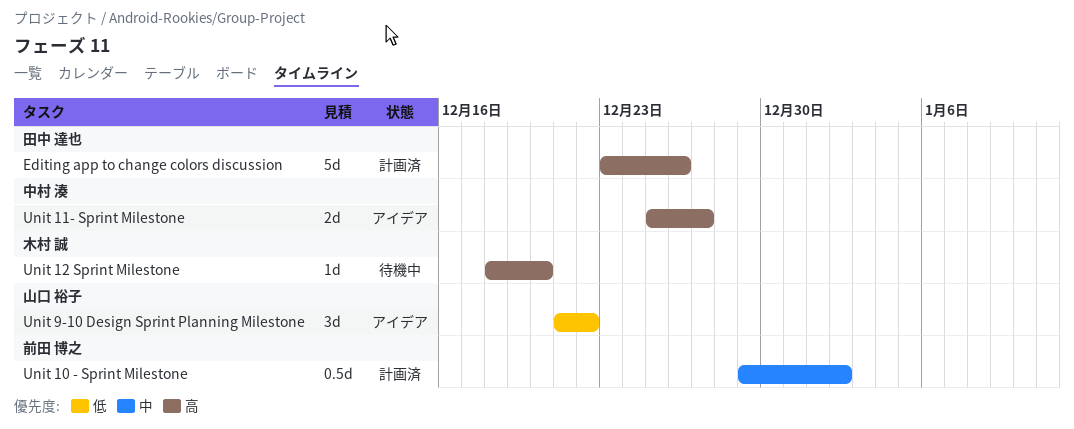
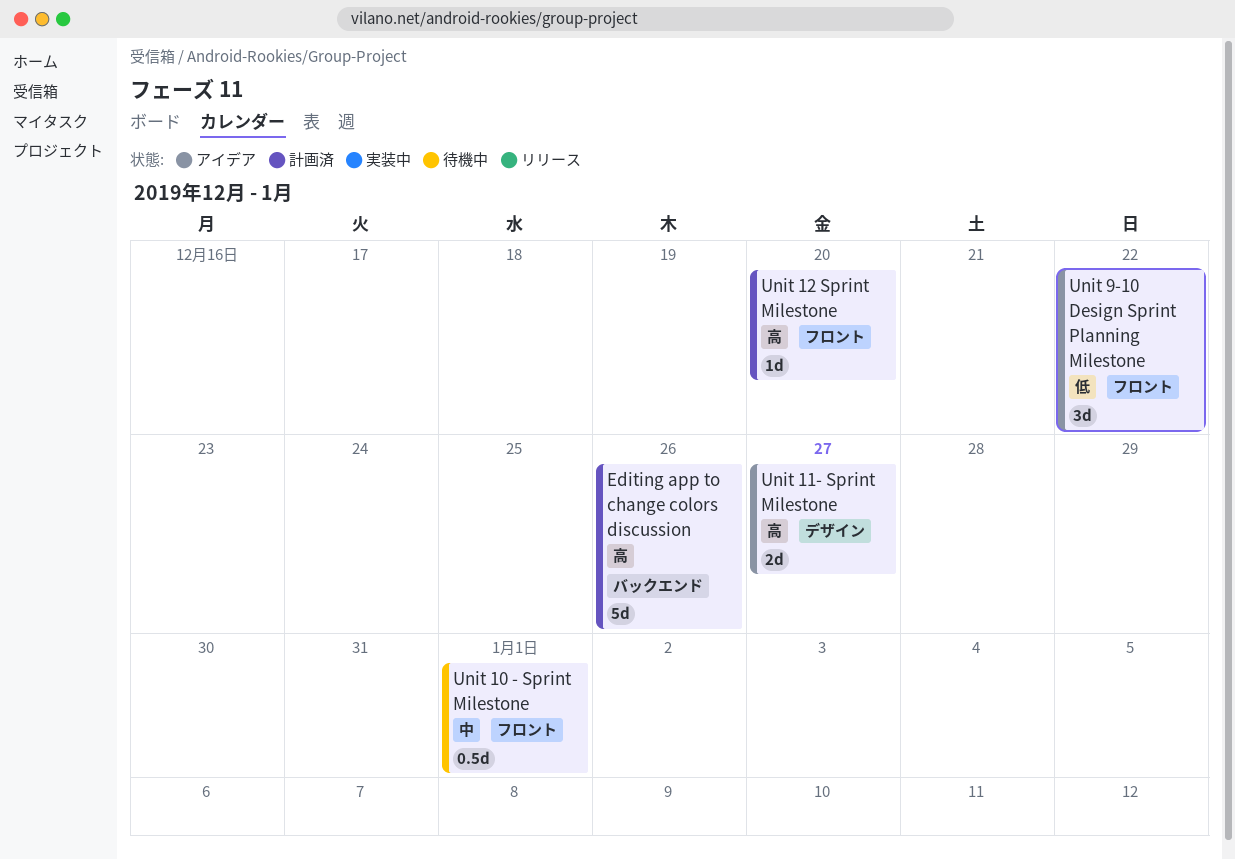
Unit 10 - Sprint Milestone, status: 計画済 -> 待機中
Unit 10 - Sprint Milestone, due: Jan 2 -> Jan 1
Unit 12 Sprint Milestone, status: 待機中 -> 計画済

